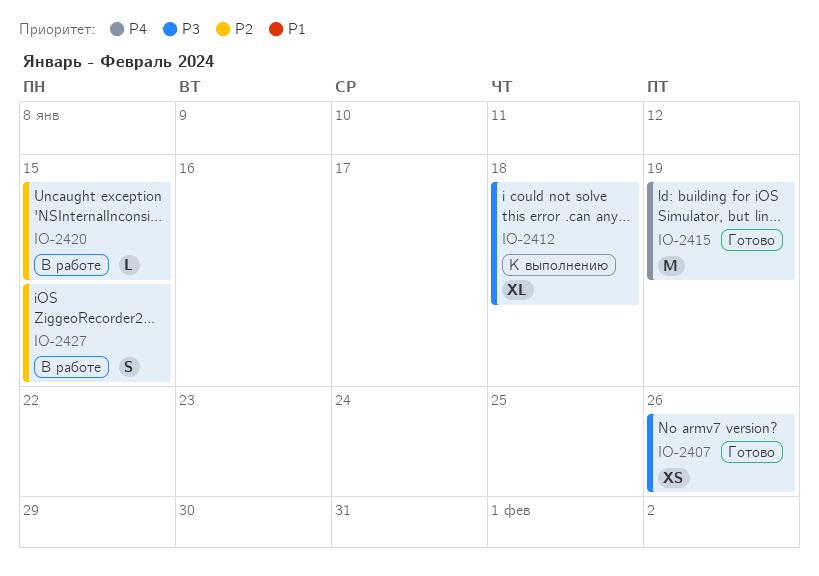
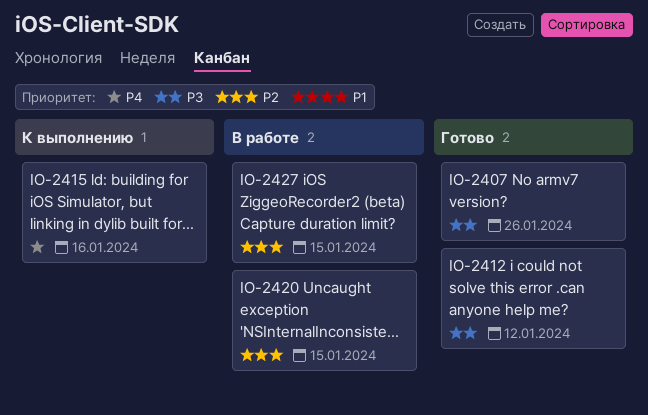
IO-2412, status: К выполнению -> Готово
IO-2412, due: Jan 18 -> Jan 12
IO-2415, status: Готово -> К выполнению
IO-2415, due: Jan 19 -> Jan 16

